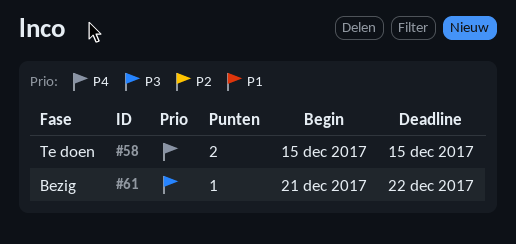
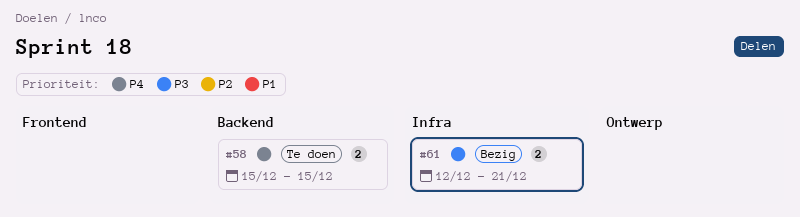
#61, estimate: 1 -> 2
#61, start: Dec 21 -> Dec 12
#61, due: Dec 22 -> Dec 21

